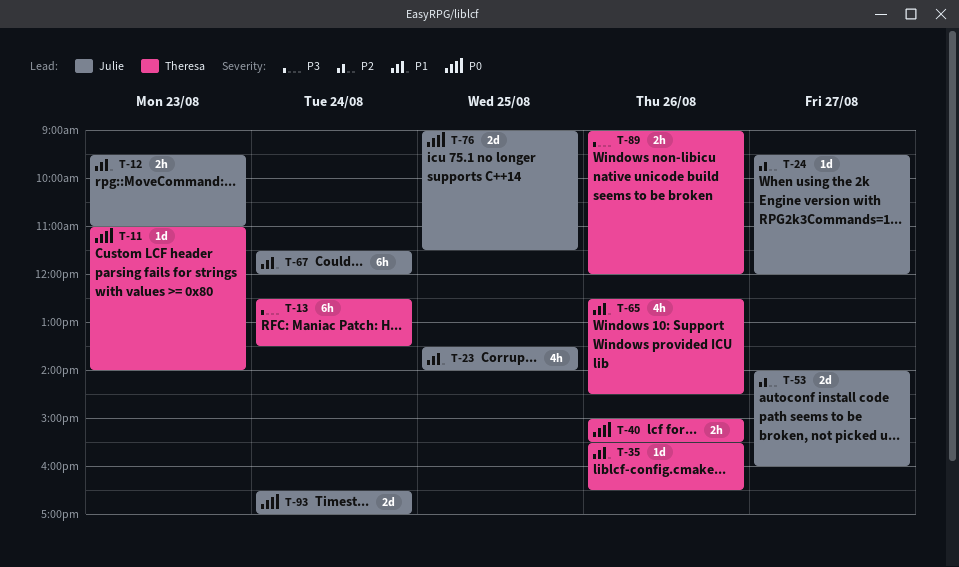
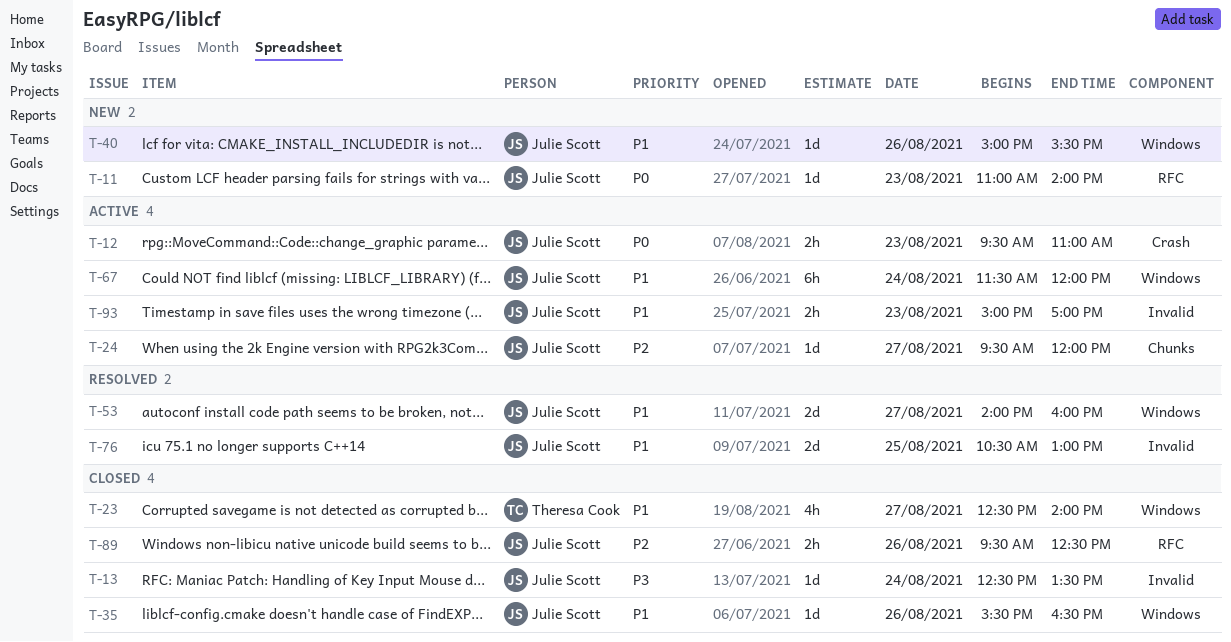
T-11, owner: Theresa Cook -> Julie Scott
T-12, priority: P1 -> P0
T-13, owner: Theresa Cook -> Julie Scott
T-13, estimate: 6h -> 1d
T-23, owner: Julie Scott -> Theresa Cook
T-23, day: Aug 25 -> Aug 27
T-23, begins: 13:30 -> 12:30
T-35, owner: Theresa Cook -> Julie Scott
T-40, owner: Theresa Cook -> Julie Scott
T-40, priority: P0 -> P1
T-40, estimate: 2h -> 1d
T-53, priority: P2 -> P1
T-65: present -> none
T-76, priority: P0 -> P1
T-76, begins: 09:00 -> 10:30
T-76, ends: 11:30 -> 13:00
T-89, owner: Theresa Cook -> Julie Scott
T-89, priority: P3 -> P2
T-89, begins: 09:00 -> 09:30
T-89, ends: 12:00 -> 12:30
T-93, priority: P0 -> P1
T-93, estimate: 2d -> 2h
T-93, day: Aug 24 -> Aug 23
T-93, begins: 16:30 -> 15:00

